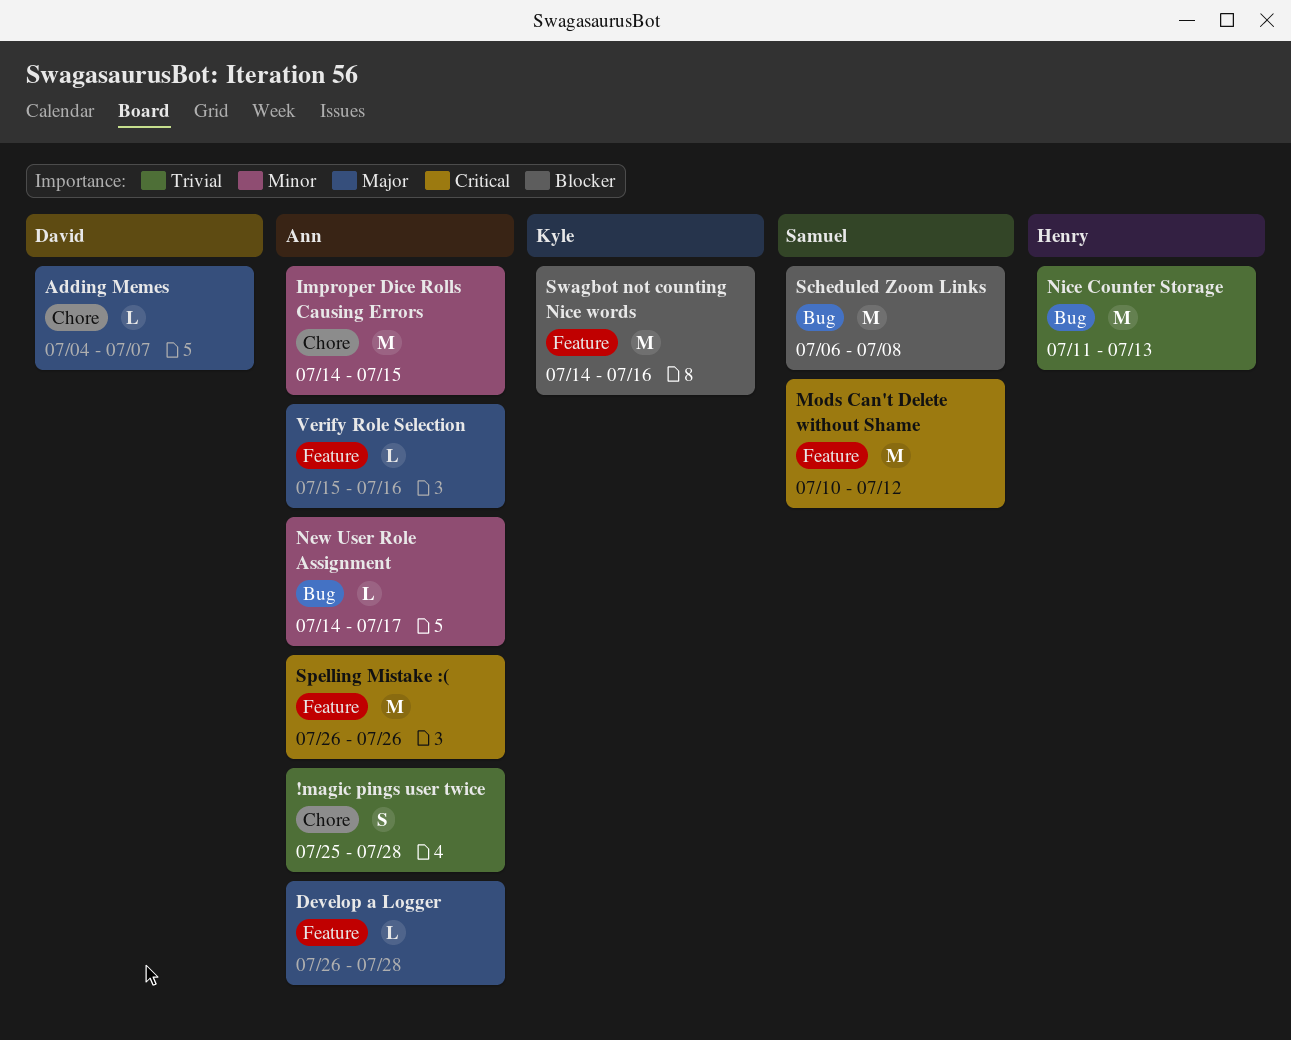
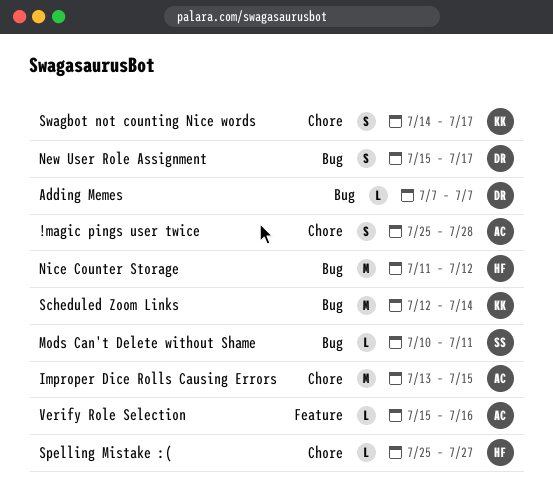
Adding Memes, label: Chore -> Bug
Adding Memes, start: Jul 4 -> Jul 7
Develop a Logger: present -> none
Improper Dice Rolls Causing Errors, start: Jul 14 -> Jul 13
Mods Can't Delete without Shame, label: Feature -> Bug
Mods Can't Delete without Shame, estimate: M -> L
Mods Can't Delete without Shame, due: Jul 12 -> Jul 11
New User Role Assignment, owner: Ann -> David
New User Role Assignment, estimate: L -> S
New User Role Assignment, start: Jul 14 -> Jul 15
Nice Counter Storage, due: Jul 13 -> Jul 12
Scheduled Zoom Links, owner: Samuel -> Kyle
Scheduled Zoom Links, start: Jul 6 -> Jul 12
Scheduled Zoom Links, due: Jul 8 -> Jul 14
Spelling Mistake :(, owner: Ann -> Henry
Spelling Mistake :(, label: Feature -> Chore
Spelling Mistake :(, estimate: M -> L
Spelling Mistake :(, start: Jul 26 -> Jul 25
Spelling Mistake :(, due: Jul 26 -> Jul 27
Swagbot not counting Nice words, label: Feature -> Chore
Swagbot not counting Nice words, estimate: M -> S
Swagbot not counting Nice words, due: Jul 16 -> Jul 17

